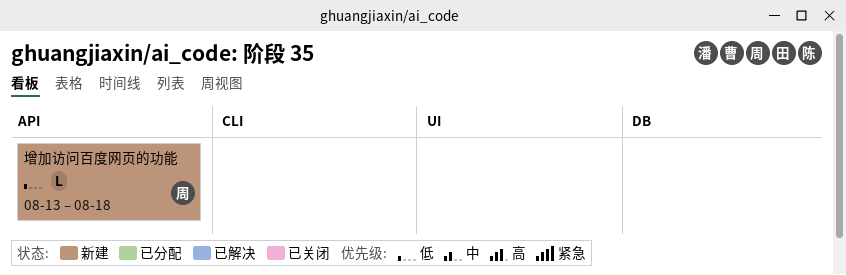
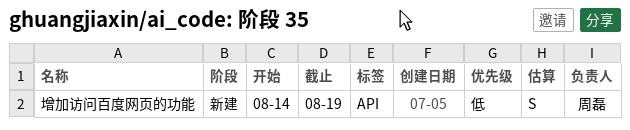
增加访问百度网页的功能, estimate: L -> S
增加访问百度网页的功能, start: Aug 13 -> Aug 14
增加访问百度网页的功能, due: Aug 18 -> Aug 19

